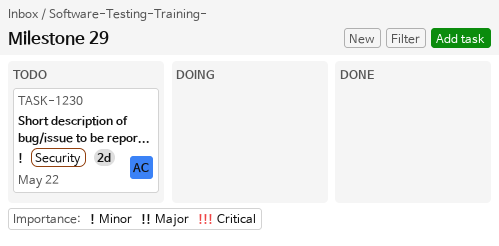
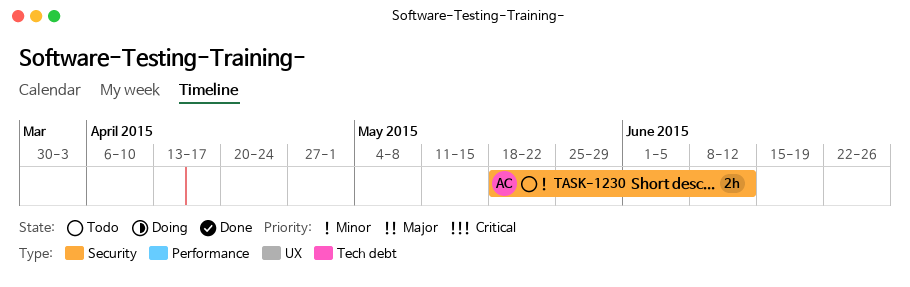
TASK-1230, estimate: 2d -> 2h
TASK-1230, due: May 22 -> Jun 12

